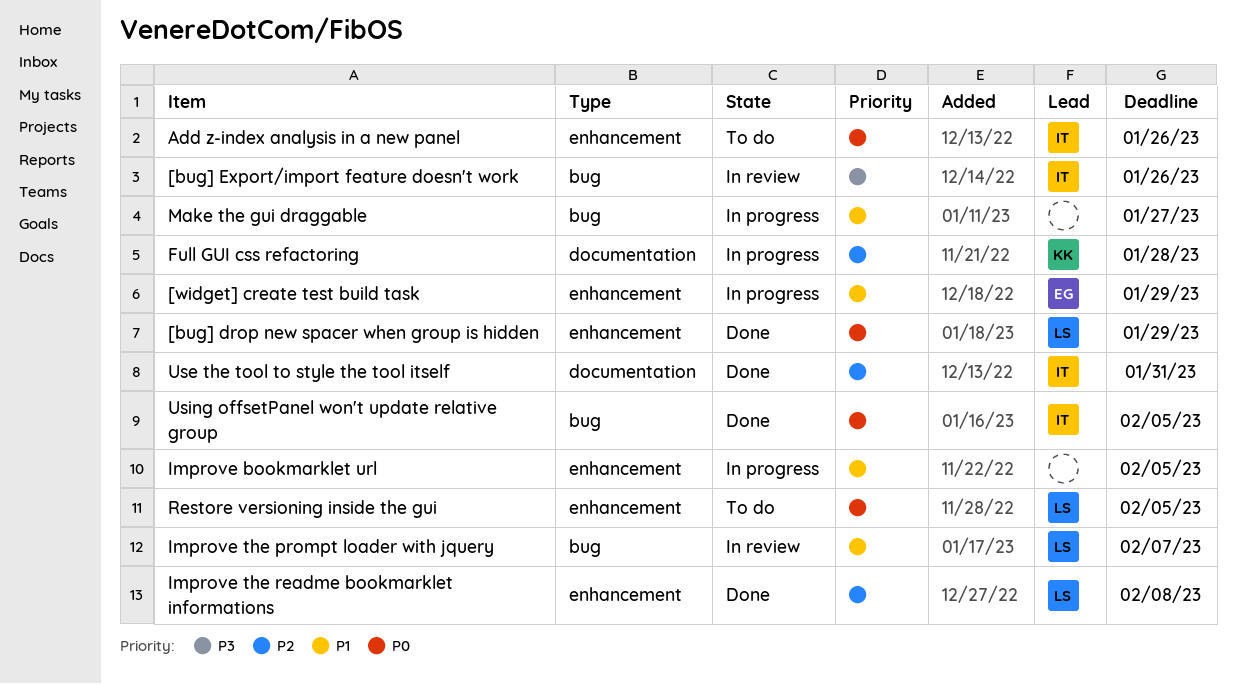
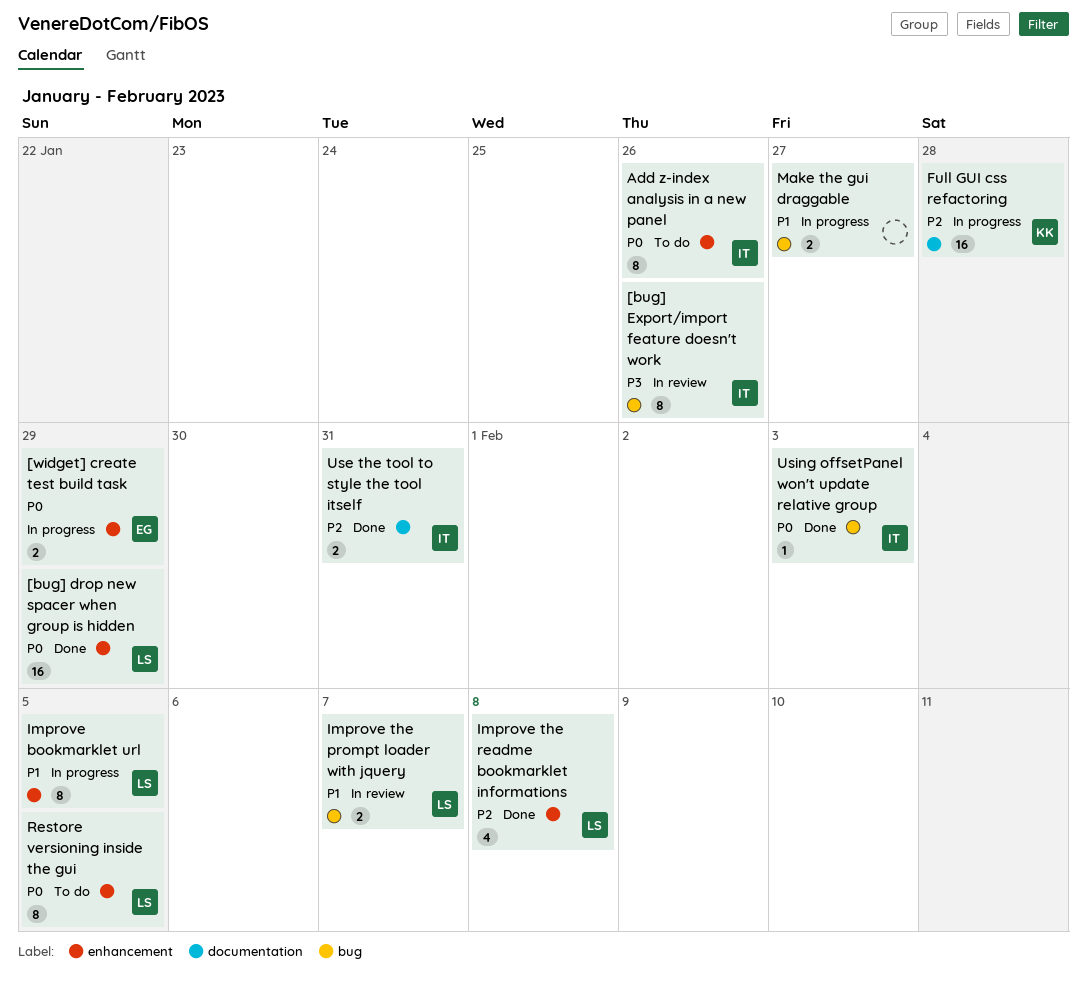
[widget] create test build task, priority: P1 -> P0
Improve bookmarklet url, owner: none -> LS
Using offsetPanel won't update relative group, due: Feb 5 -> Feb 3

